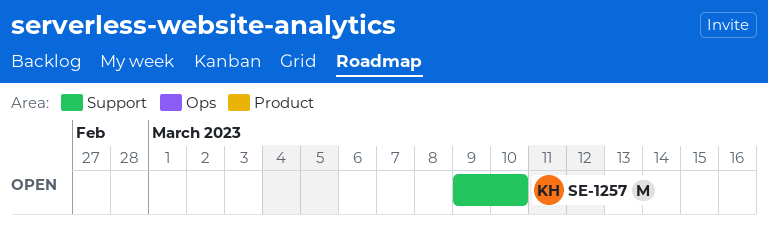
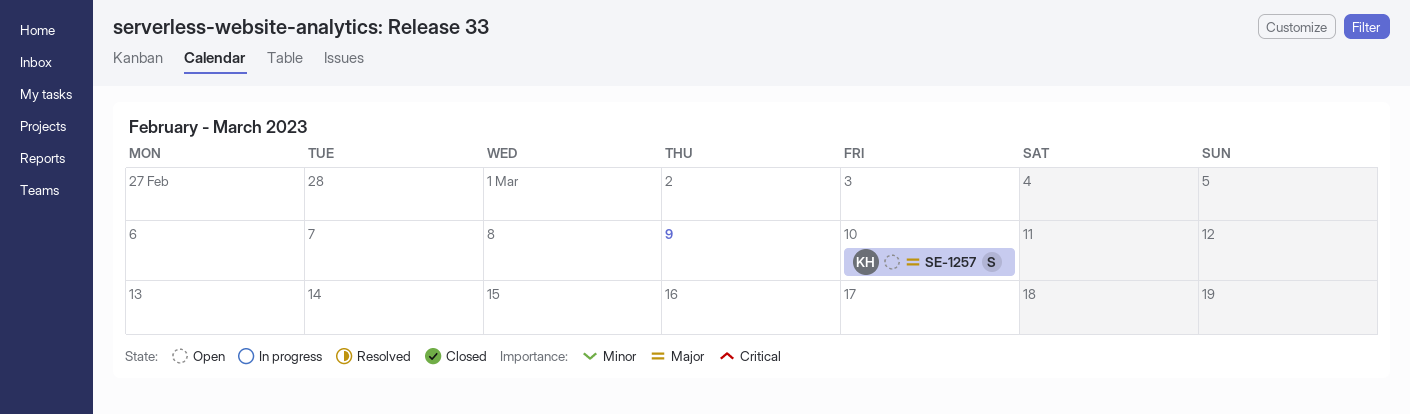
SE-1257, estimate: M -> S
SE-1257, start: Mar 9 -> Mar 10

